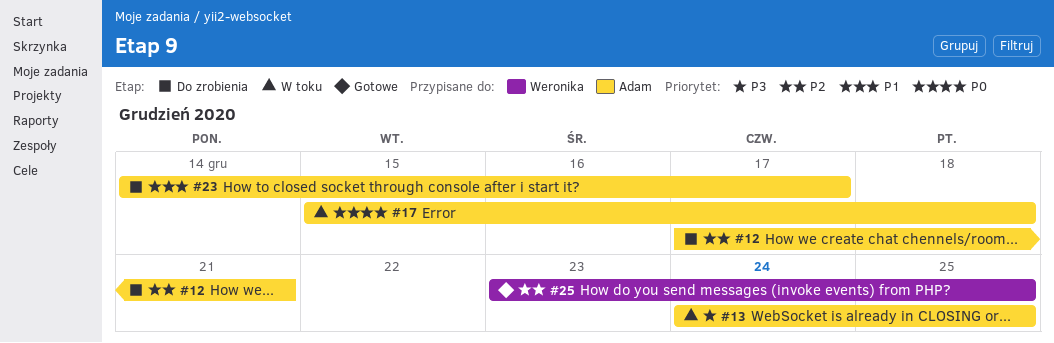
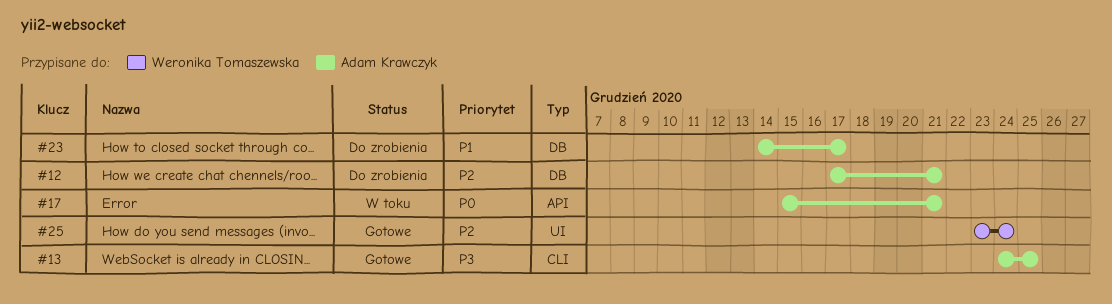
#13, status: W toku -> Gotowe
#17, due: Dec 18 -> Dec 21
#25, due: Dec 25 -> Dec 24

